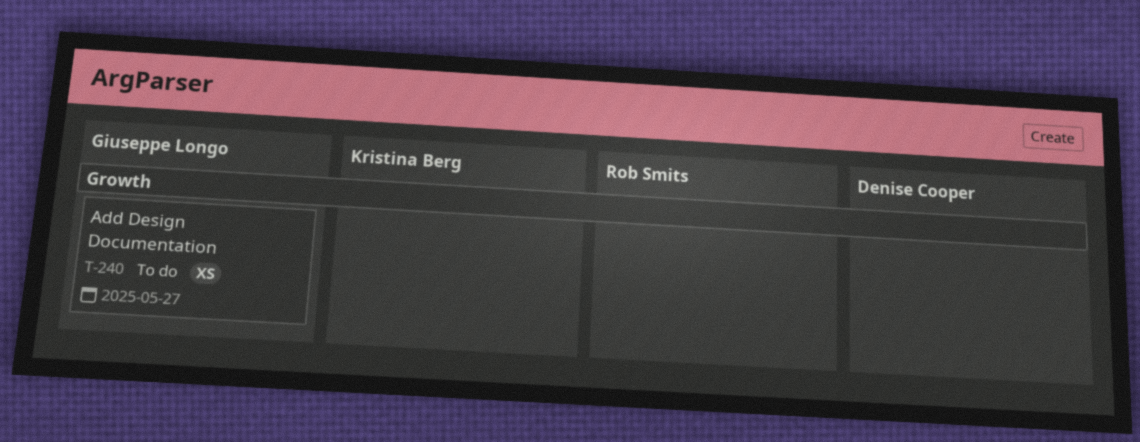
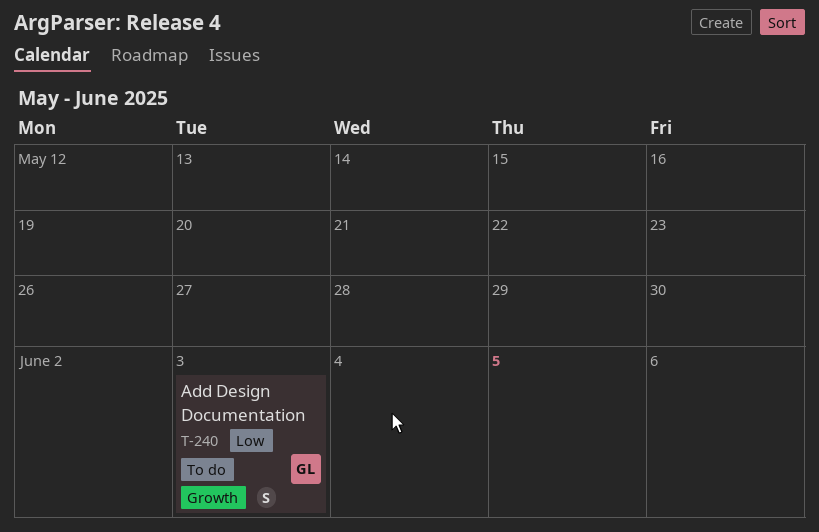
T-240, estimate: XS -> S
T-240, due: May 27 -> Jun 3

